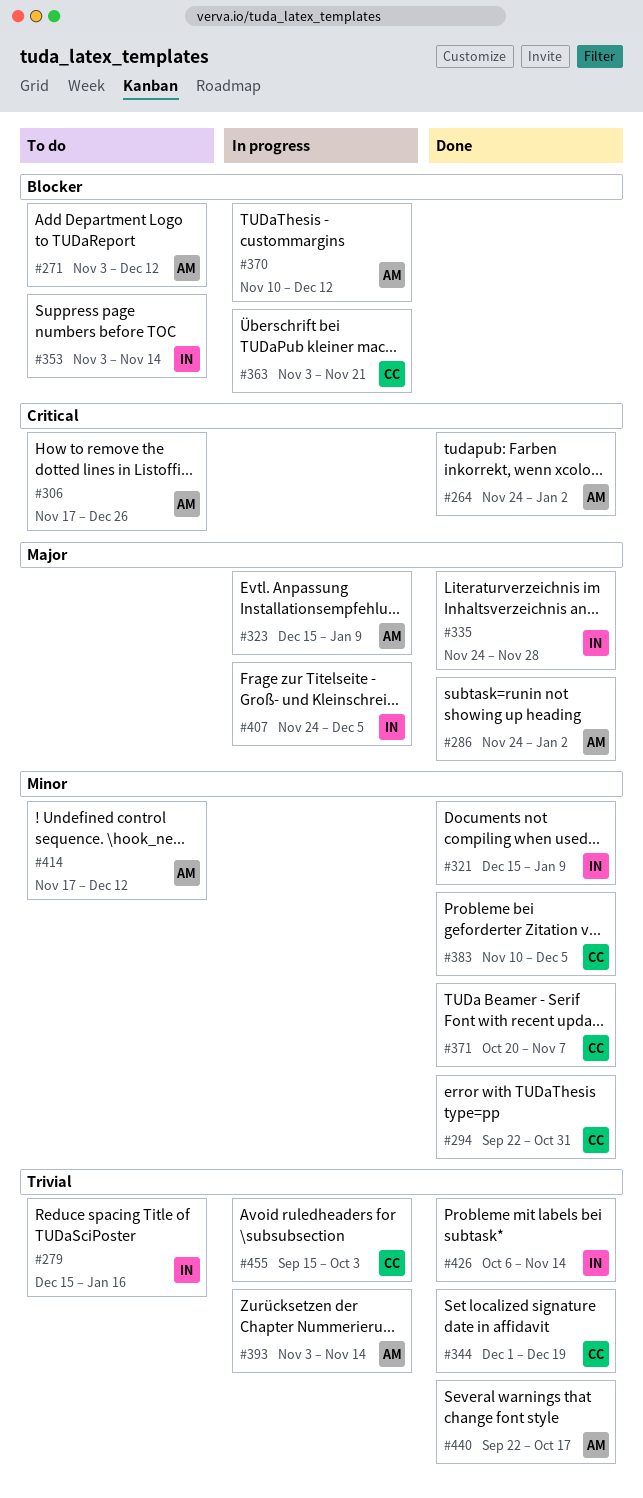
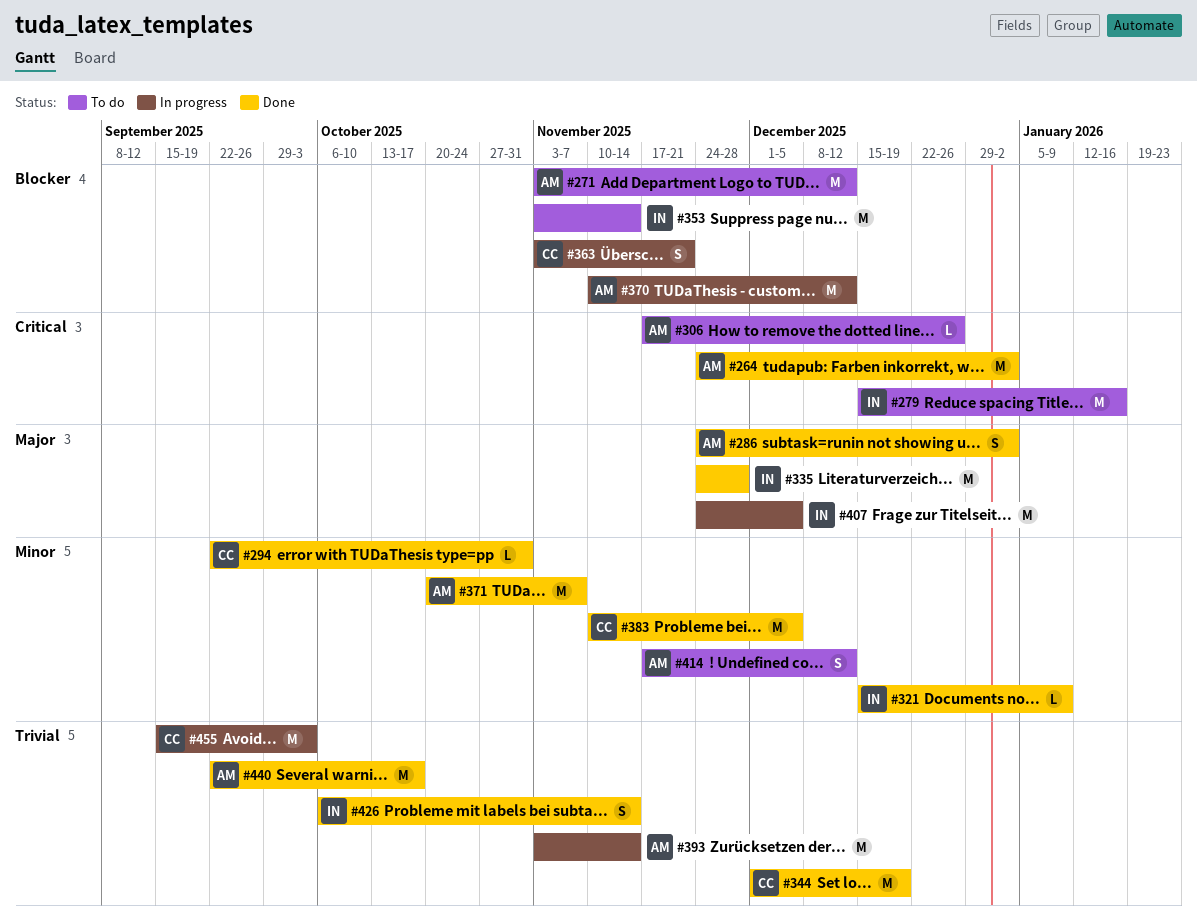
#279, priority: Trivial -> Critical
#323: present -> none
#371, owner: CC -> AM

